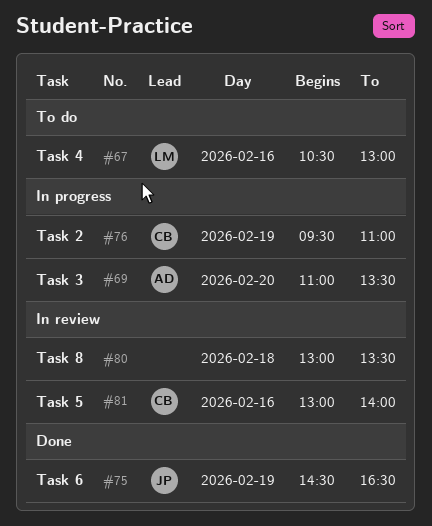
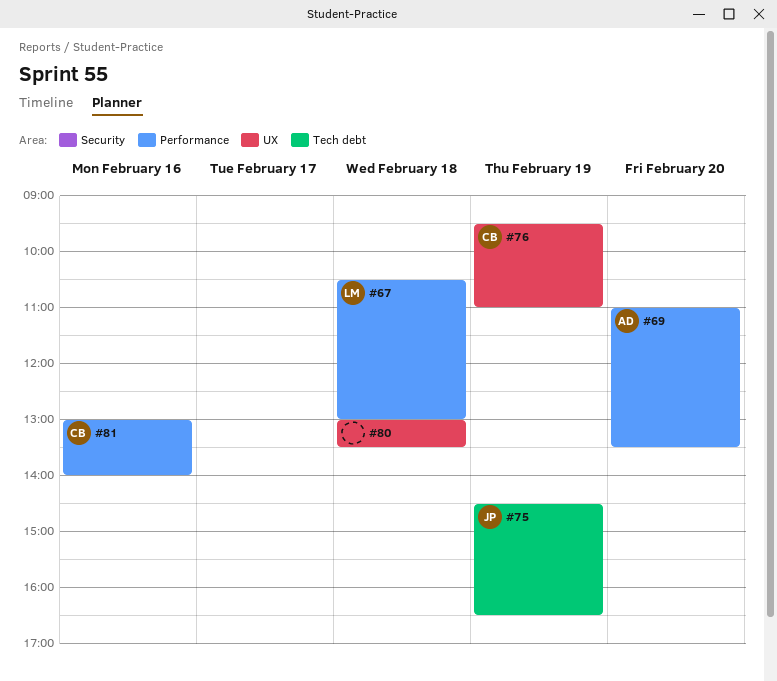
#67, day: Feb 16 -> Feb 18

